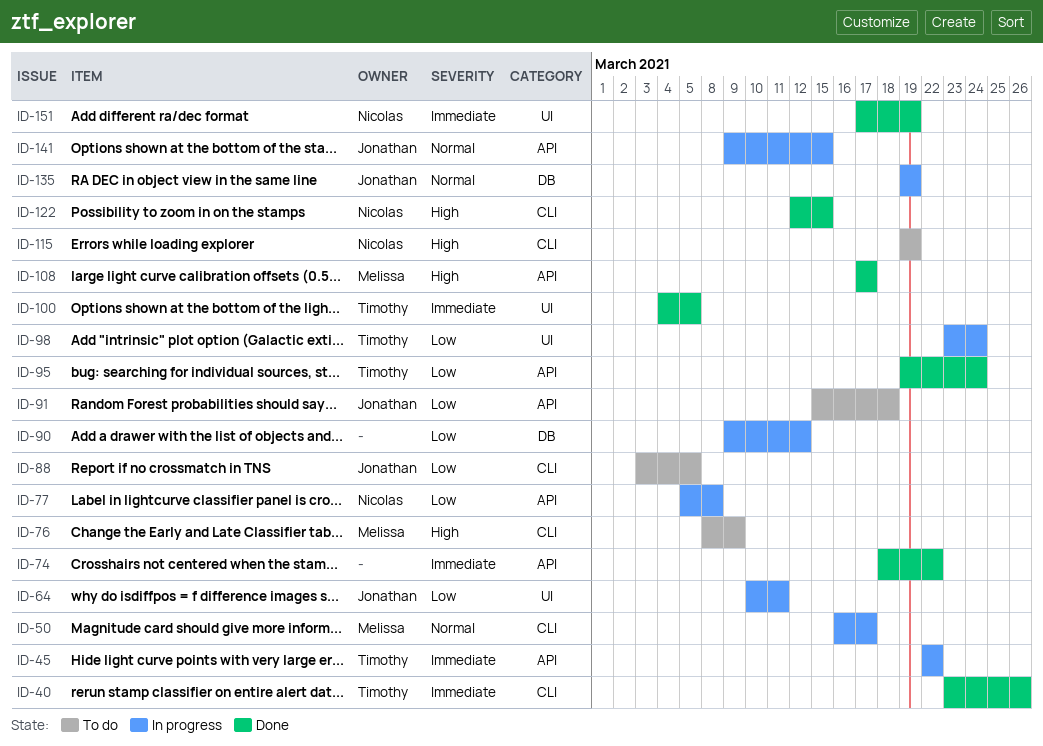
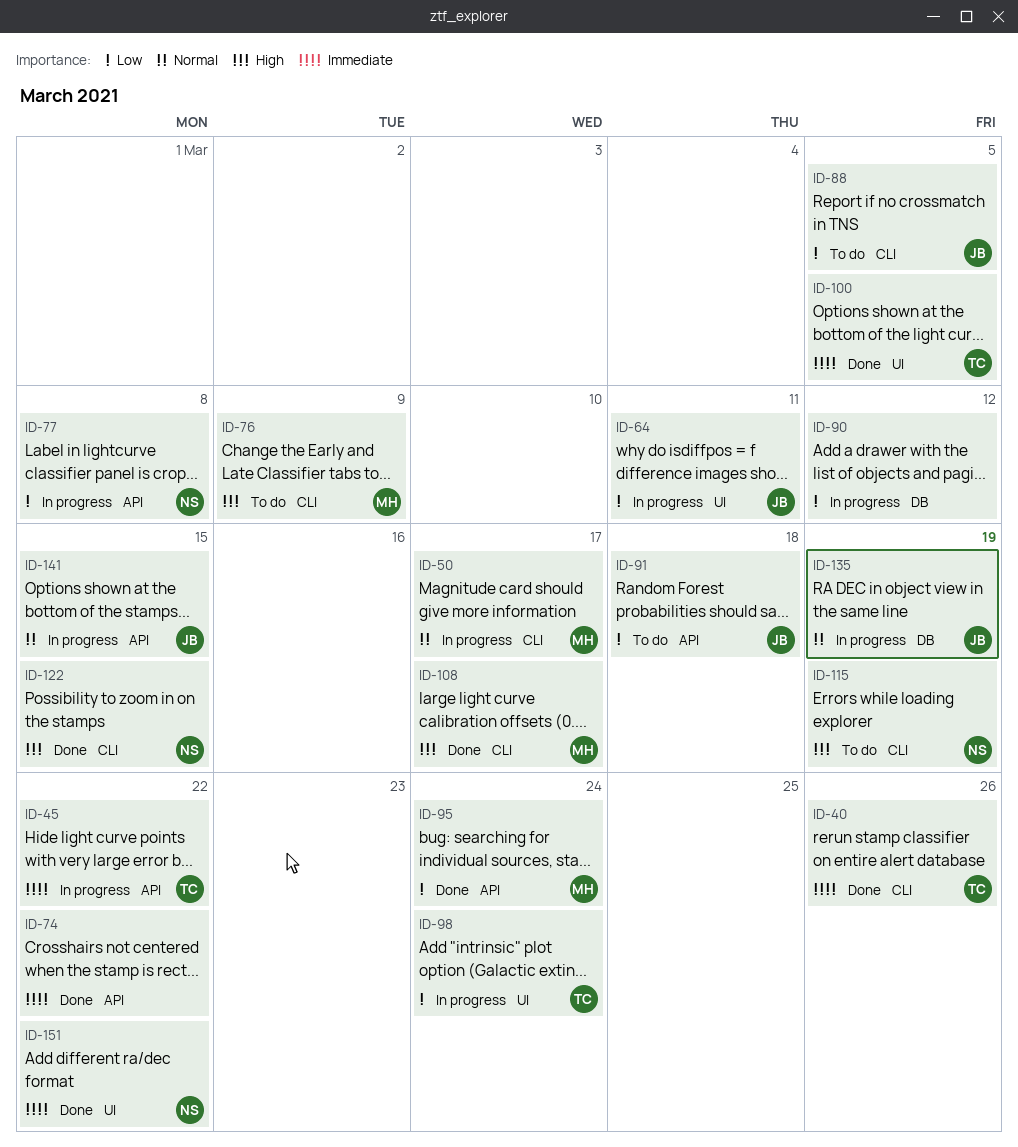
ID-95, owner: Timothy -> Melissa
ID-108, label: API -> CLI
ID-151, due: Mar 19 -> Mar 22

